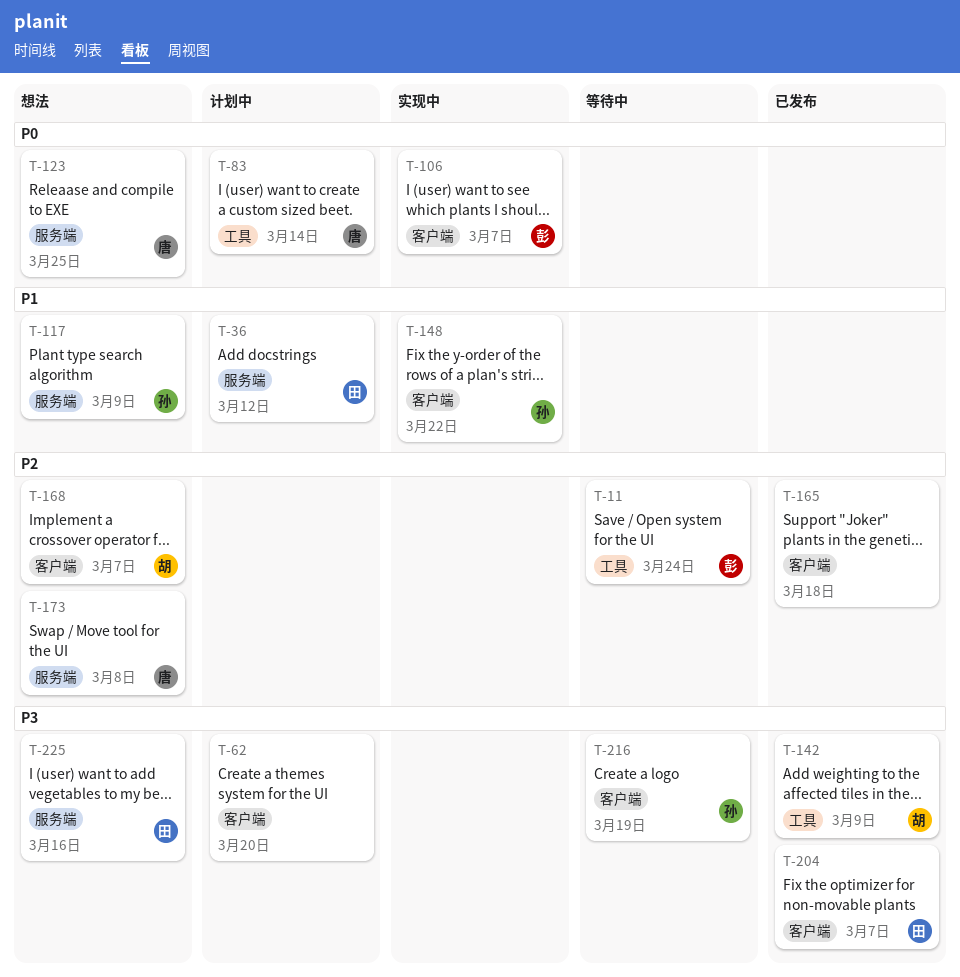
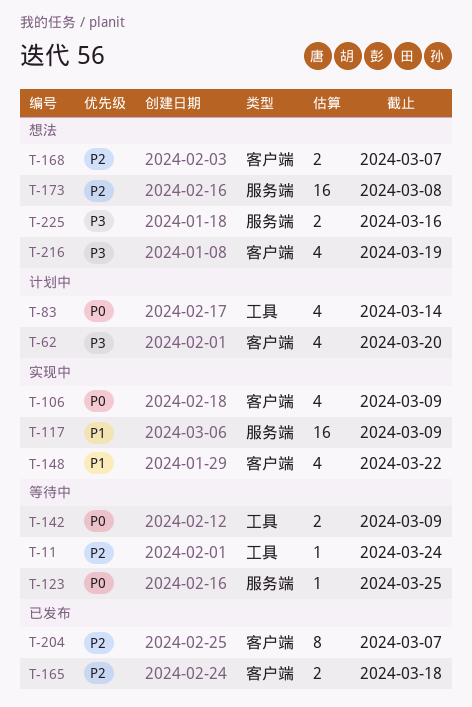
T-36: present -> none
T-106, due: Mar 7 -> Mar 9
T-117, status: 想法 -> 实现中
T-123, status: 想法 -> 等待中
T-142, status: 已发布 -> 等待中
T-142, priority: P3 -> P0
T-204, priority: P3 -> P2
T-216, status: 等待中 -> 想法

